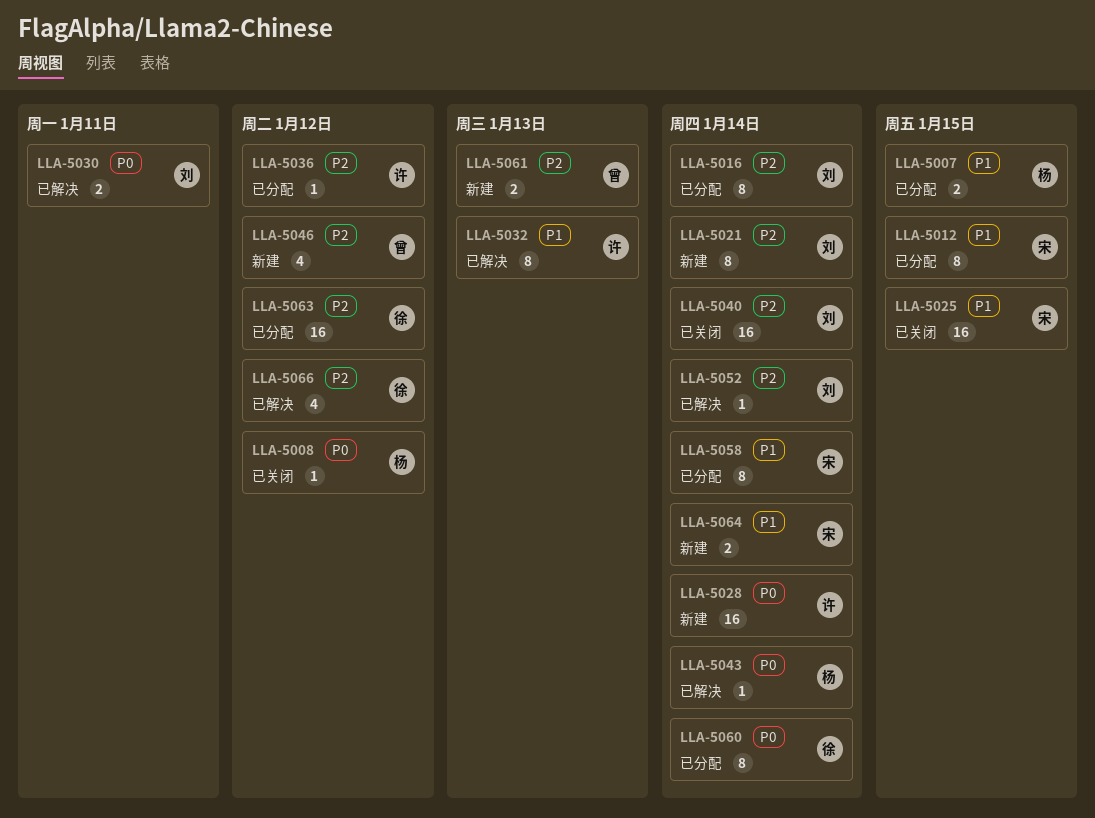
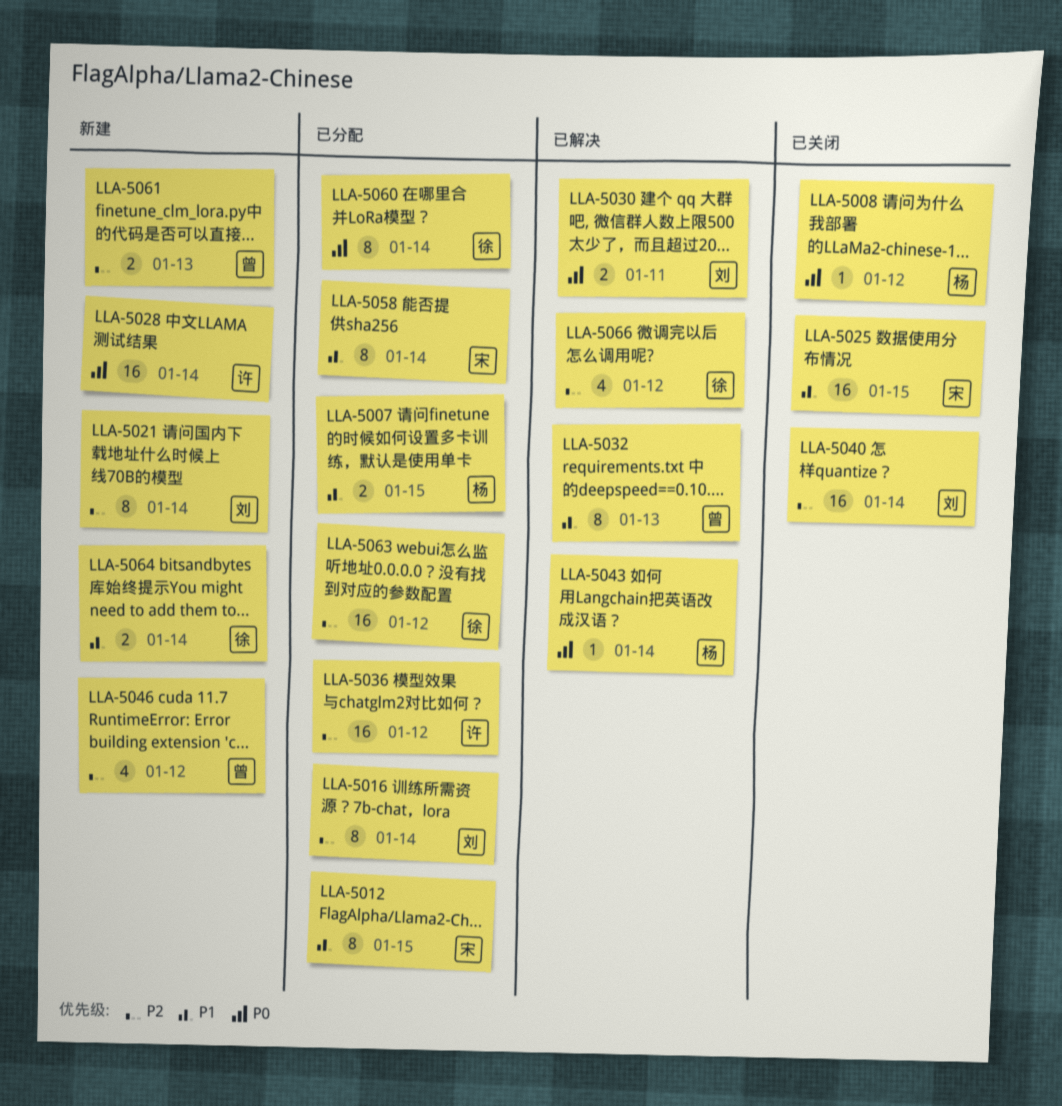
LLA-5032, owner: 许 -> 曾
LLA-5036, estimate: 1 -> 16
LLA-5052: present -> none
LLA-5064, owner: 宋 -> 徐

